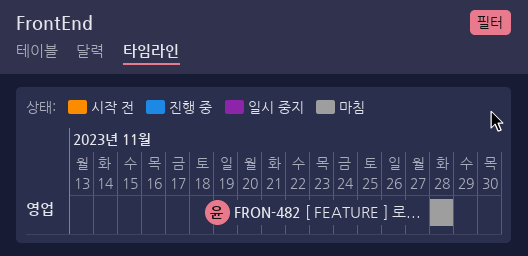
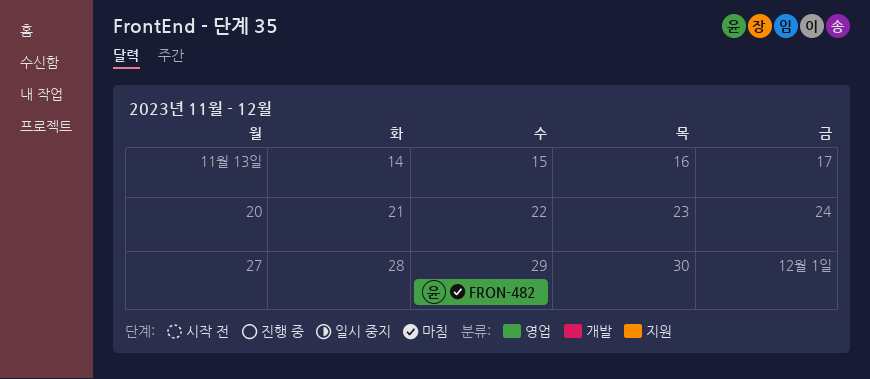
FRON-482, start: Nov 28 -> Nov 29
FRON-482, due: Nov 28 -> Nov 29

